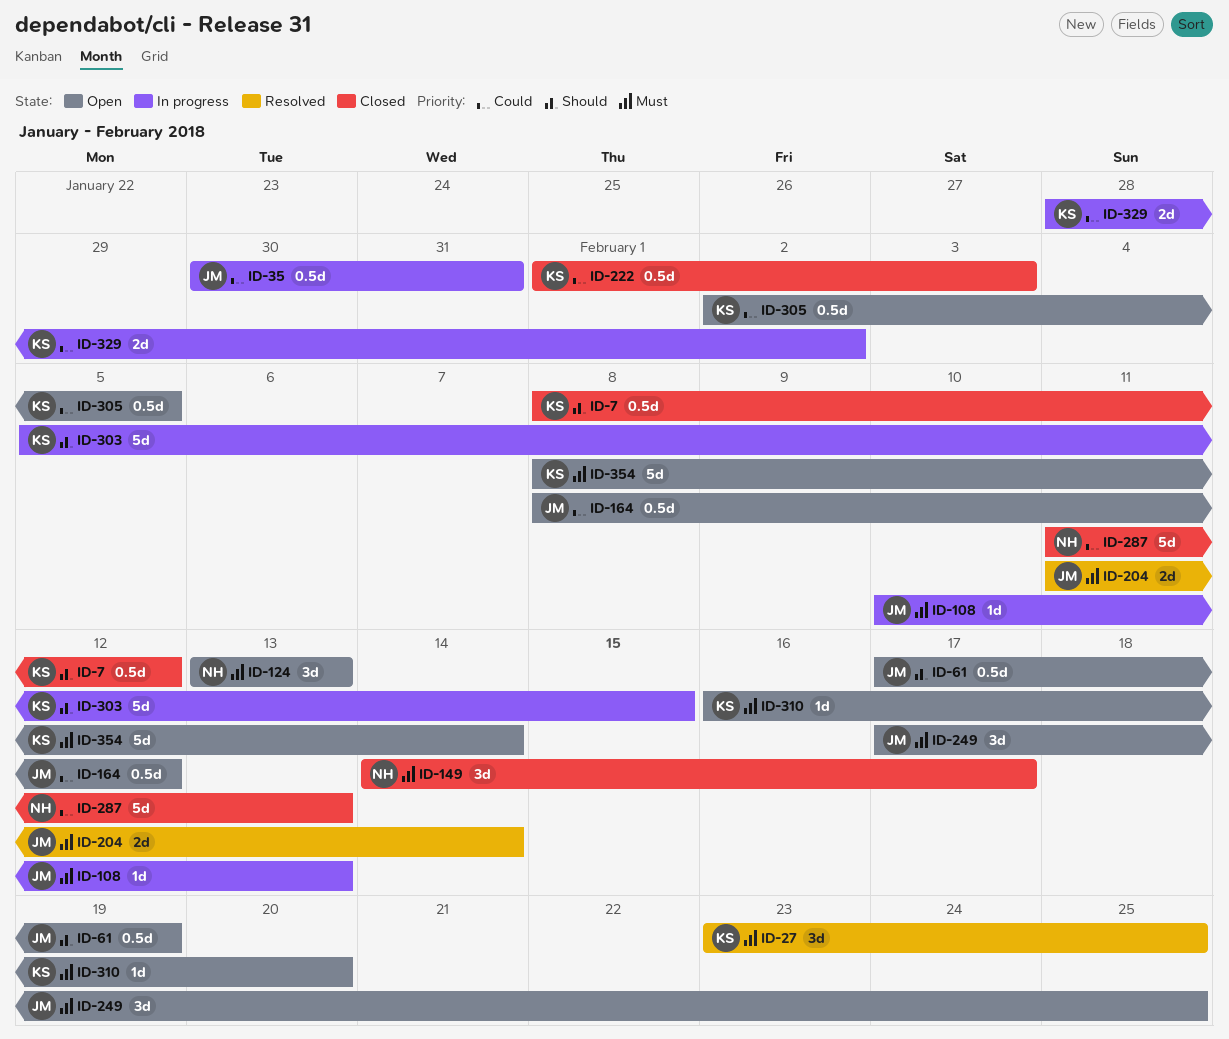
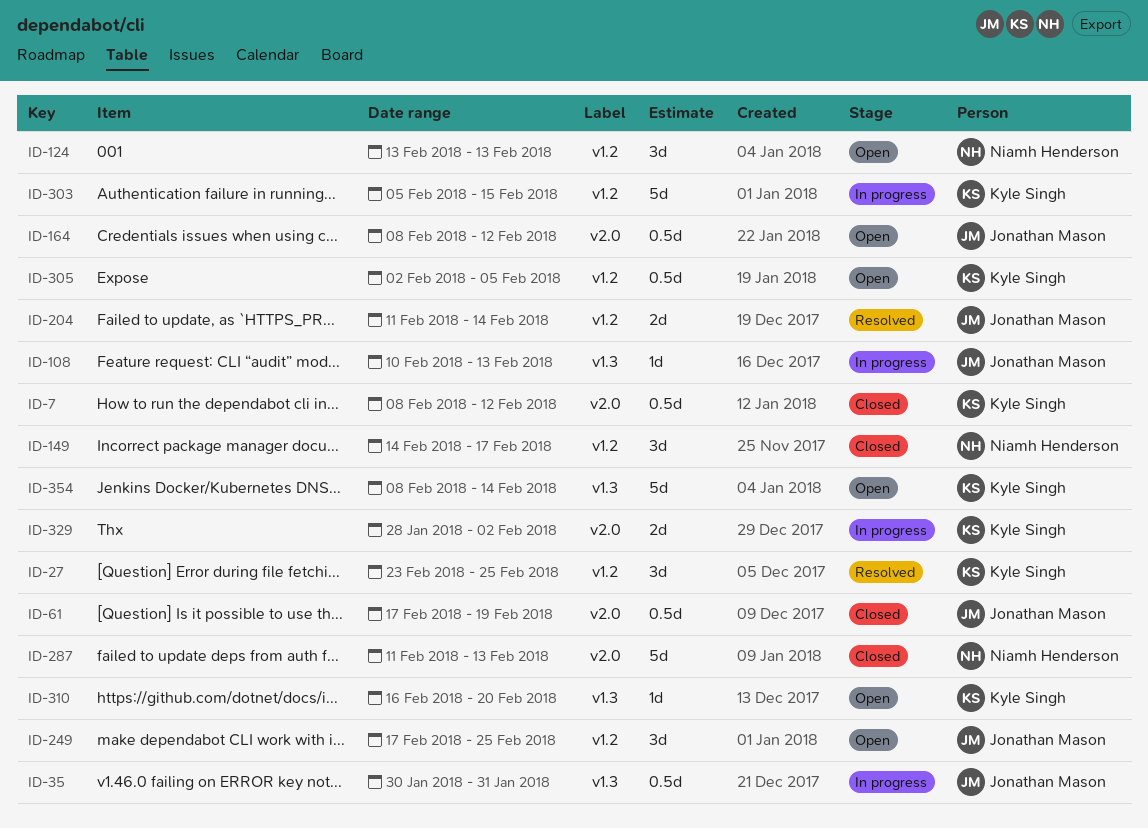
ID-61, status: Open -> Closed
ID-222: present -> none

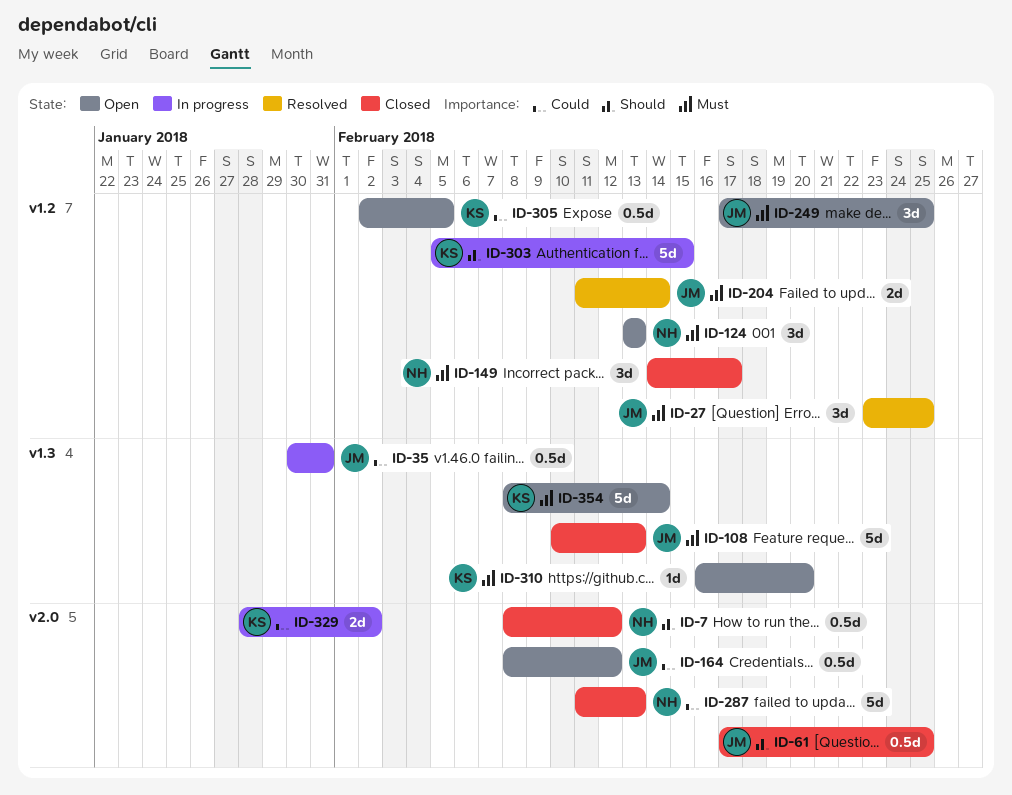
ID-7, owner: Kyle Singh -> Niamh Henderson
ID-27, owner: Kyle Singh -> Jonathan Mason
ID-61, due: Feb 19 -> Feb 25
ID-108, status: In progress -> Closed
ID-108, estimate: 1d -> 5d

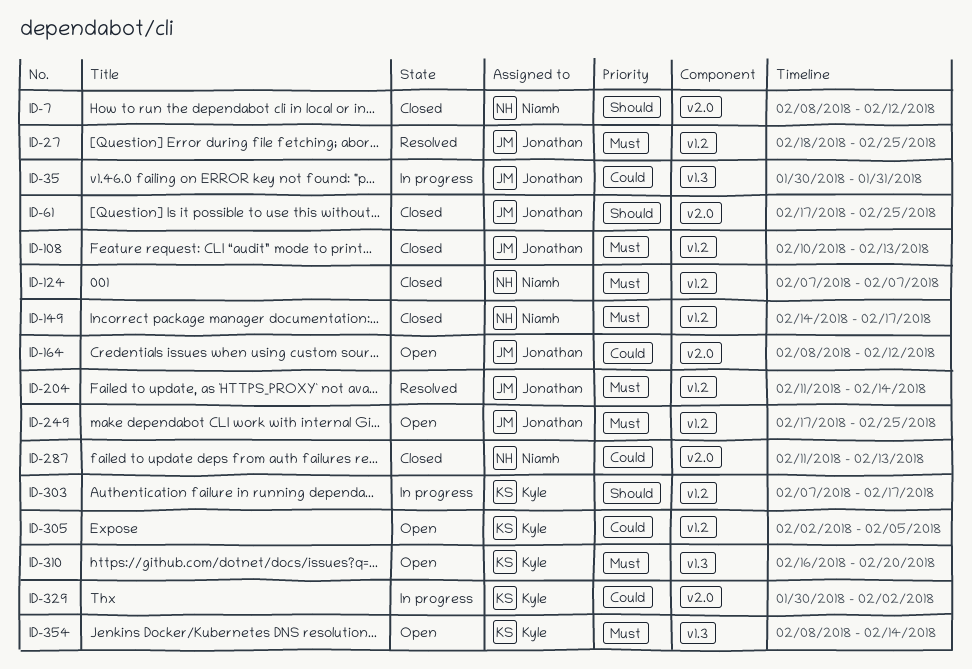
ID-27, start: Feb 23 -> Feb 18
ID-108, label: v1.3 -> v1.2
ID-124, status: Open -> Closed
ID-124, start: Feb 13 -> Feb 7
ID-124, due: Feb 13 -> Feb 7
ID-303, start: Feb 5 -> Feb 7
ID-303, due: Feb 15 -> Feb 17
ID-329, start: Jan 28 -> Jan 30

